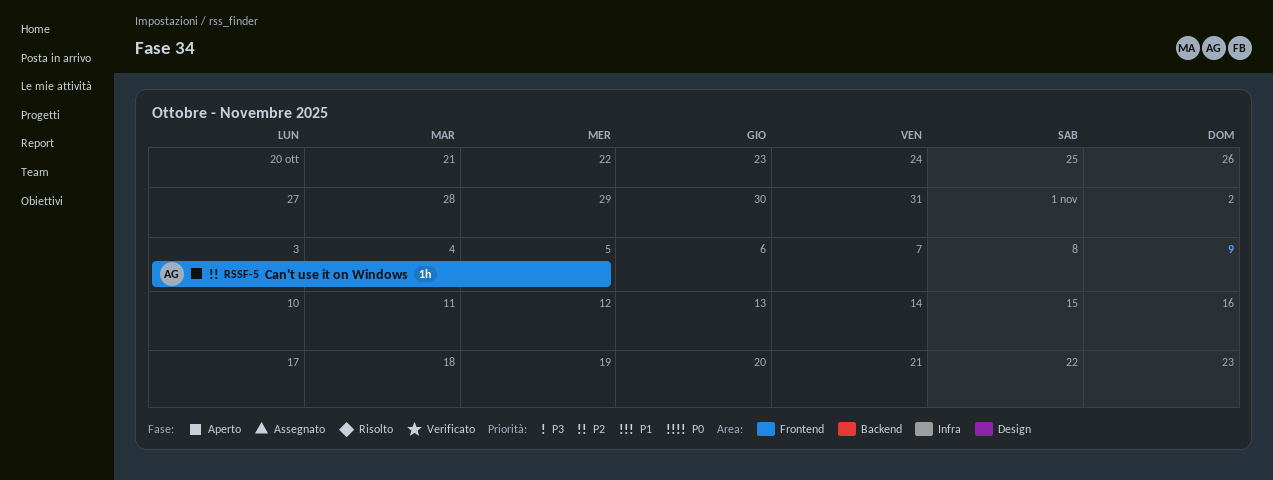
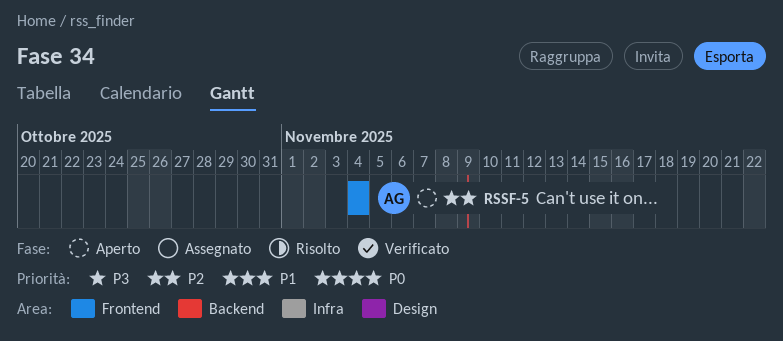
RSSF-5, start: Nov 3 -> Nov 4
RSSF-5, due: Nov 5 -> Nov 4

